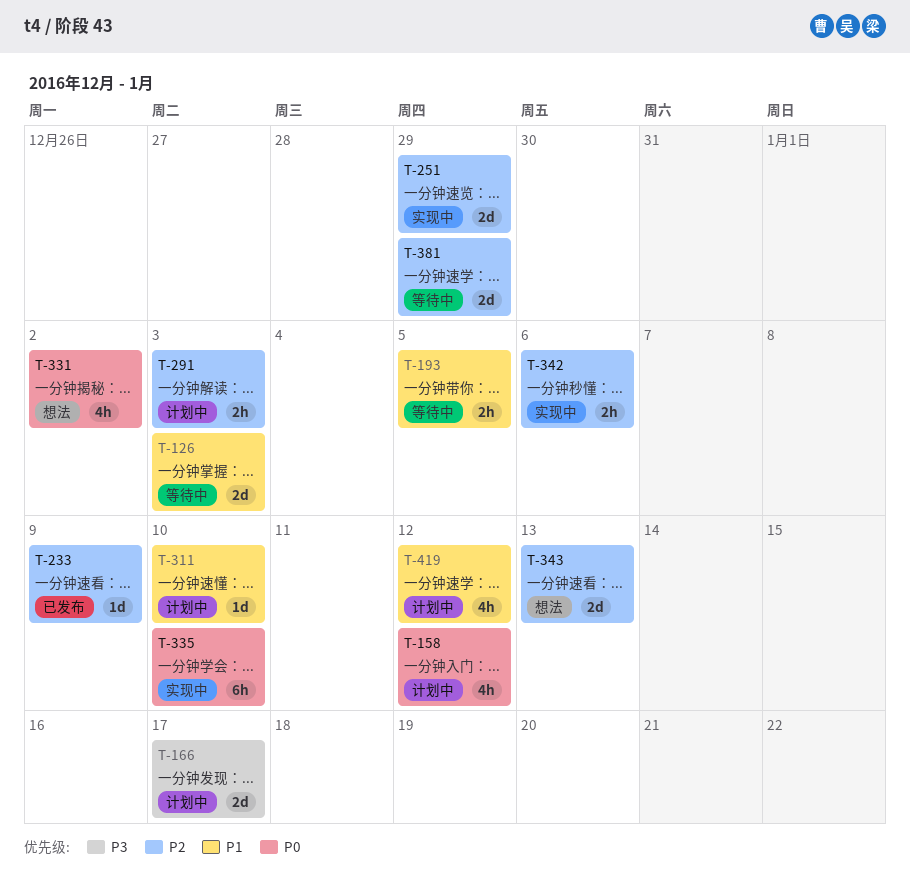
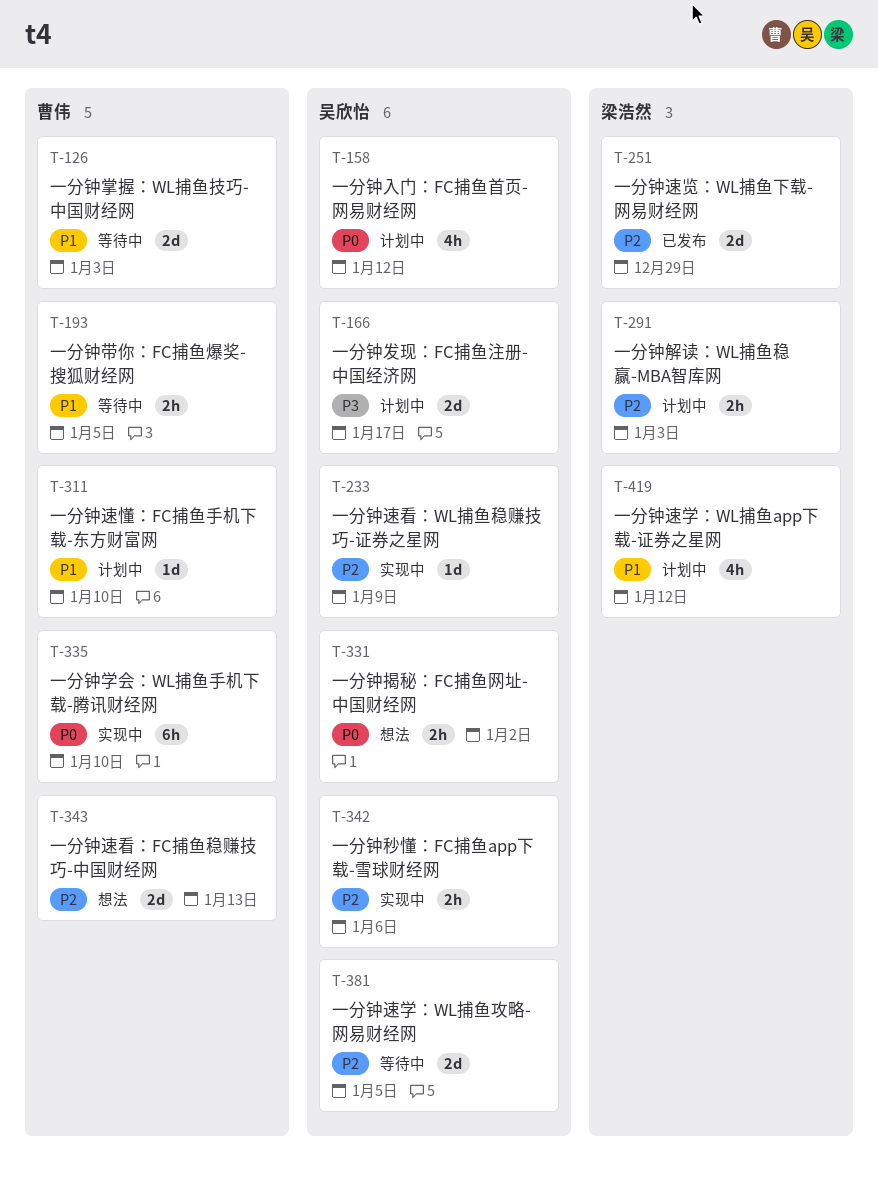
T-233, status: 已发布 -> 实现中
T-251, status: 实现中 -> 已发布
T-331, estimate: 4h -> 2h
T-381, due: Dec 29 -> Jan 5

